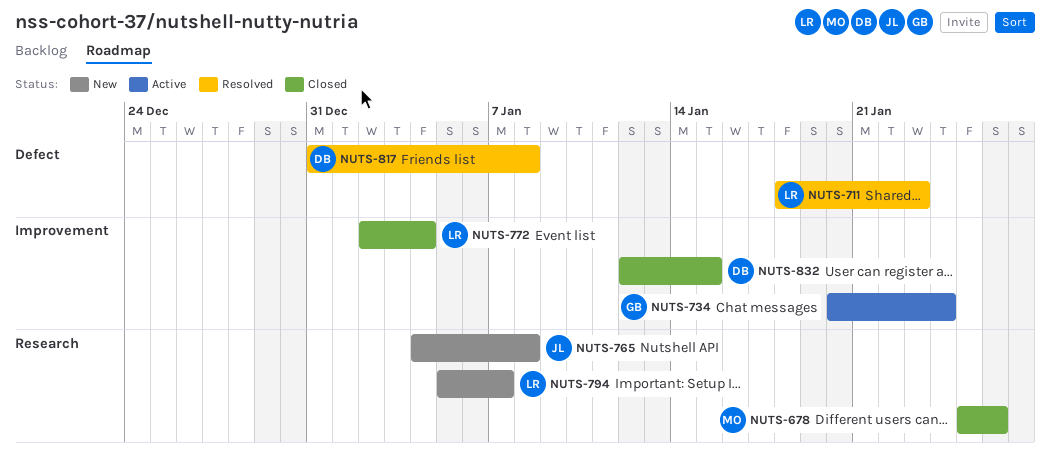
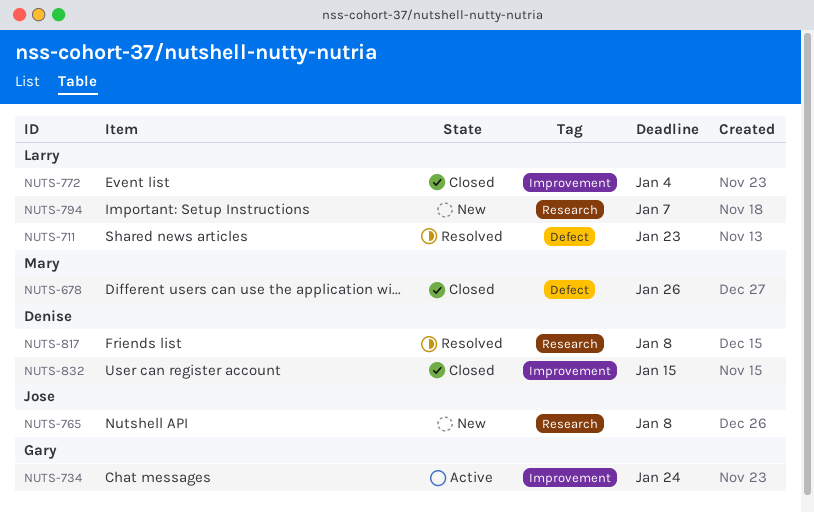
NUTS-678, label: Research -> Defect
NUTS-817, label: Defect -> Research

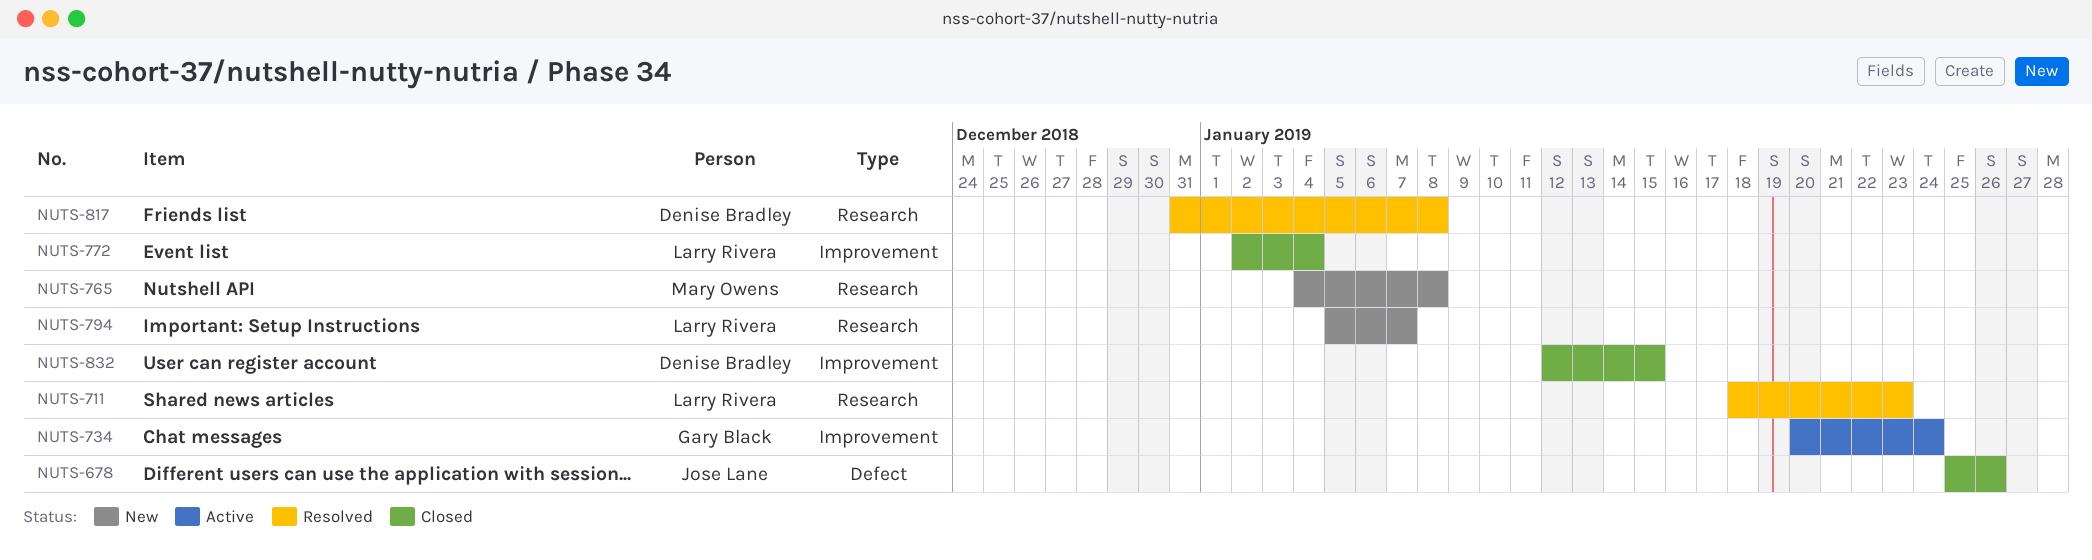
NUTS-678, owner: Mary Owens -> Jose Lane
NUTS-711, label: Defect -> Research
NUTS-765, owner: Jose Lane -> Mary Owens

